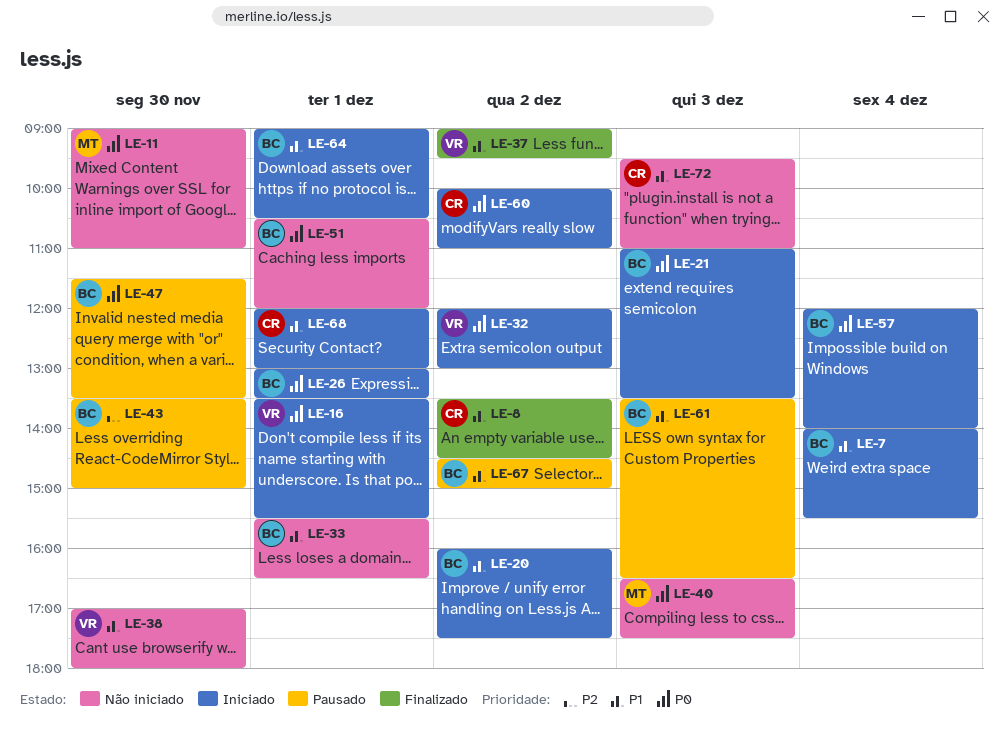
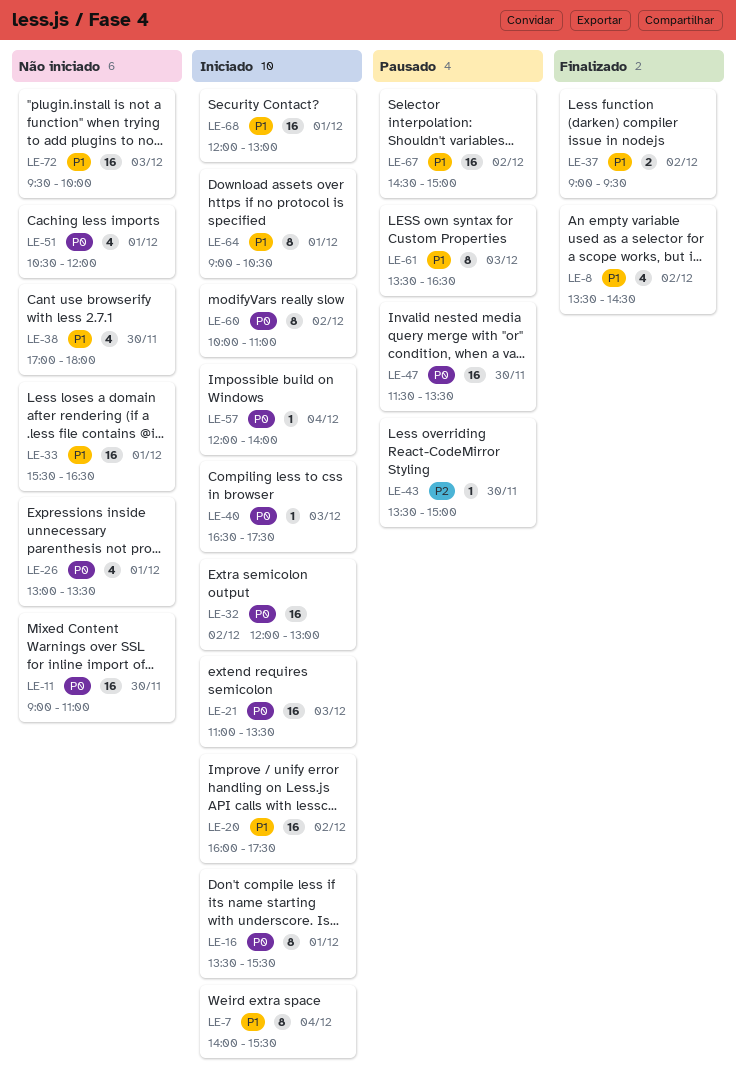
LE-26, status: Iniciado -> Não iniciado
LE-40, status: Não iniciado -> Iniciado
LE-72, ends: 11:00 -> 10:00

